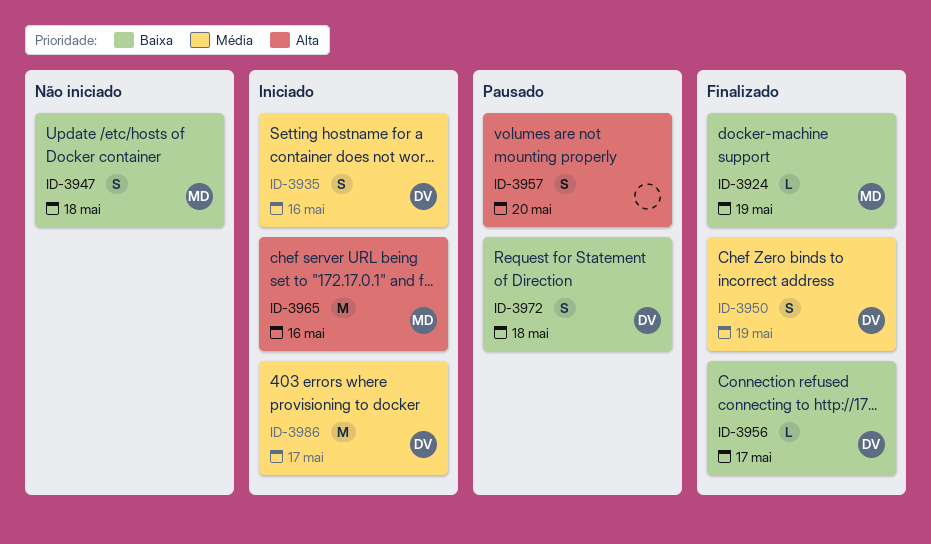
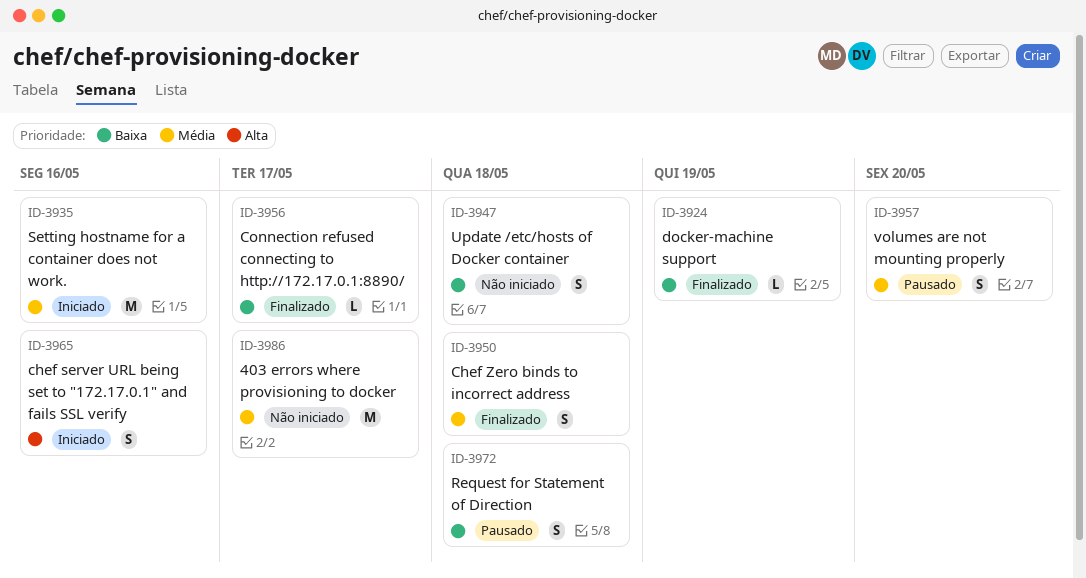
ID-3935, estimate: S -> M
ID-3950, due: May 19 -> May 18
ID-3957, priority: Alta -> Média
ID-3965, estimate: M -> S
ID-3986, status: Iniciado -> Não iniciado

